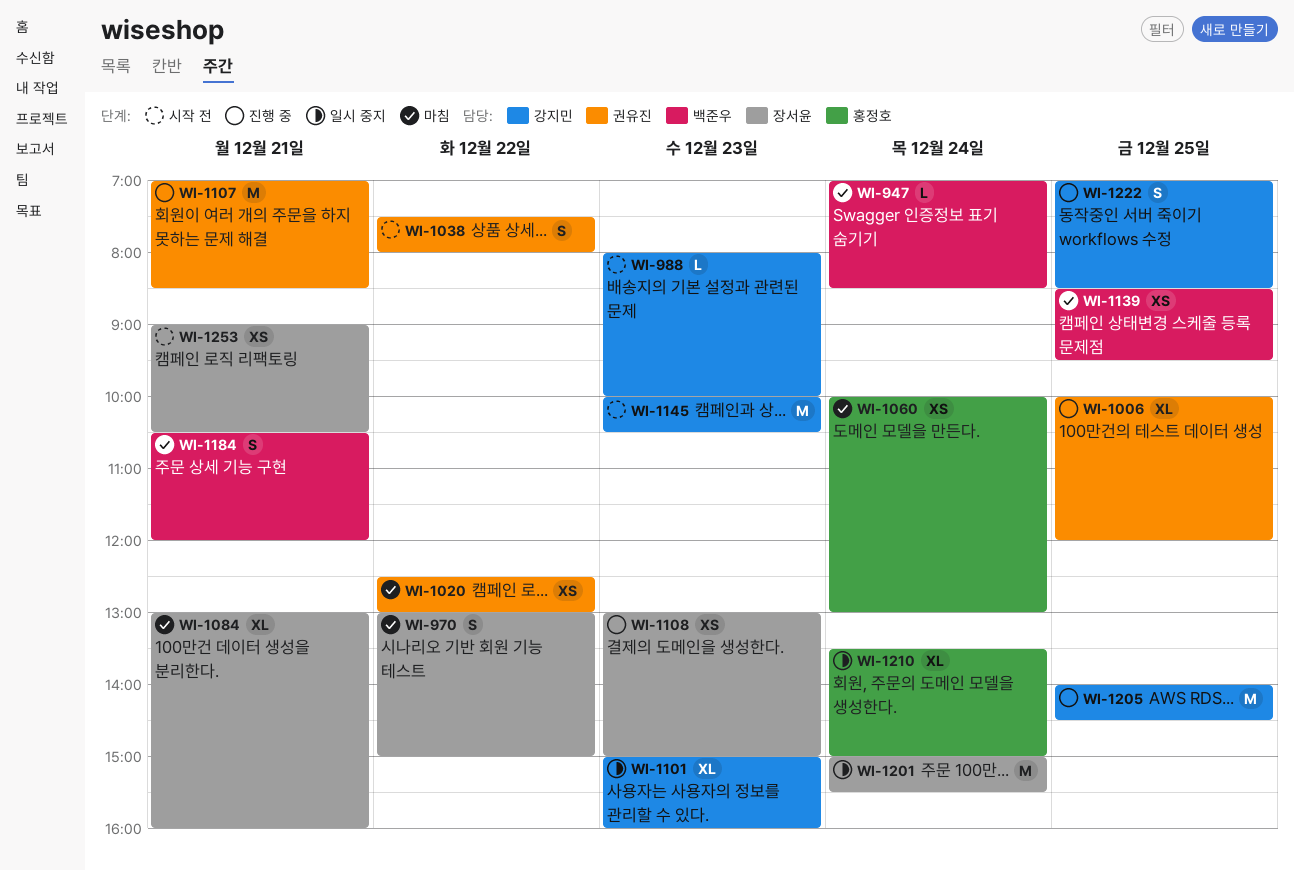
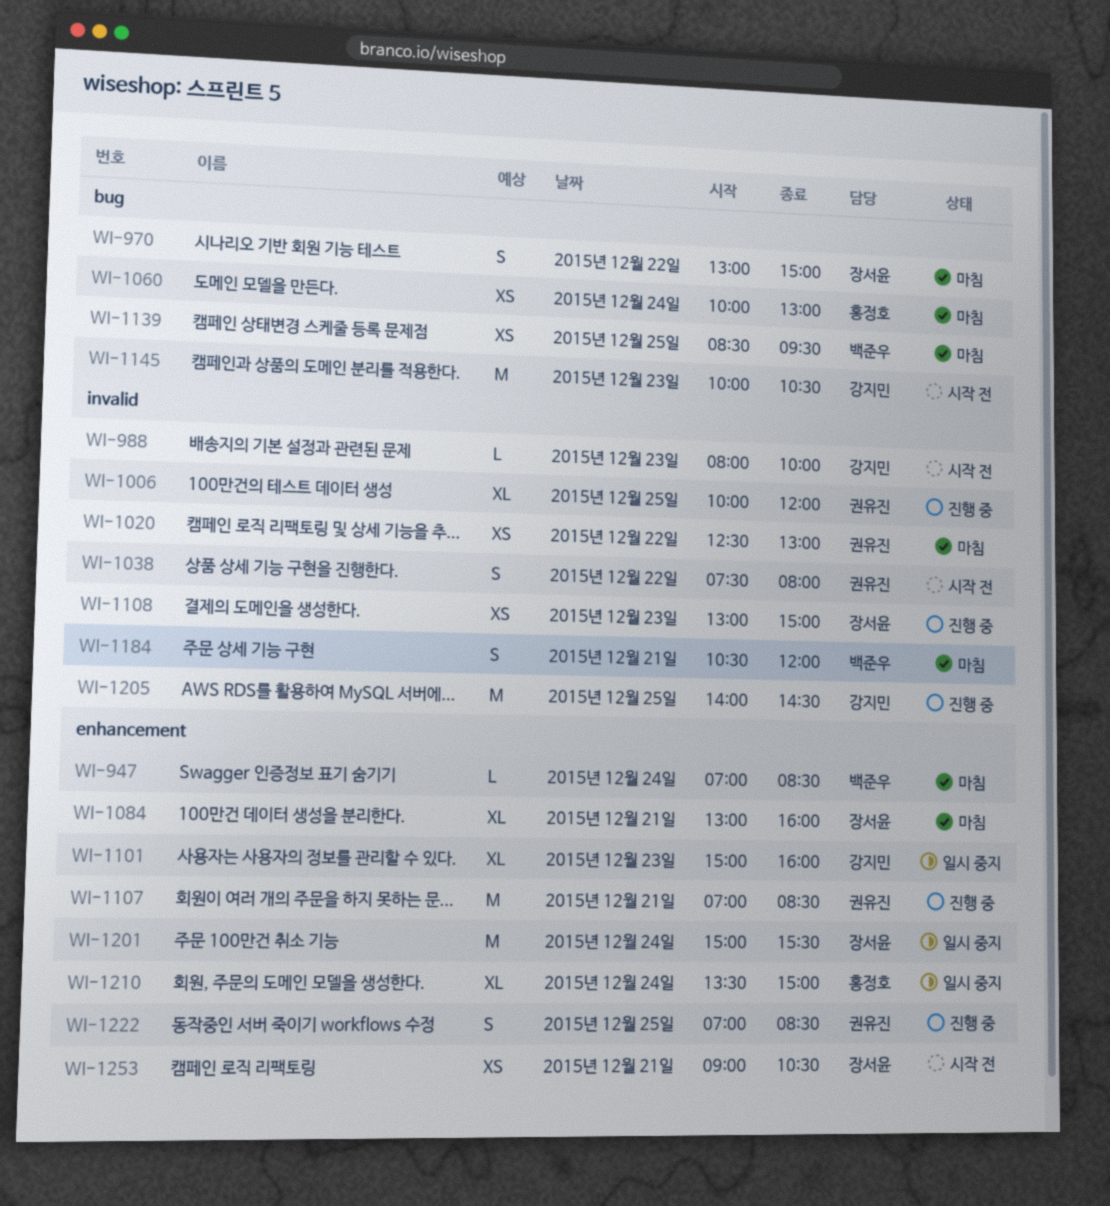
WI-1222, owner: 강지민 -> 권유진

